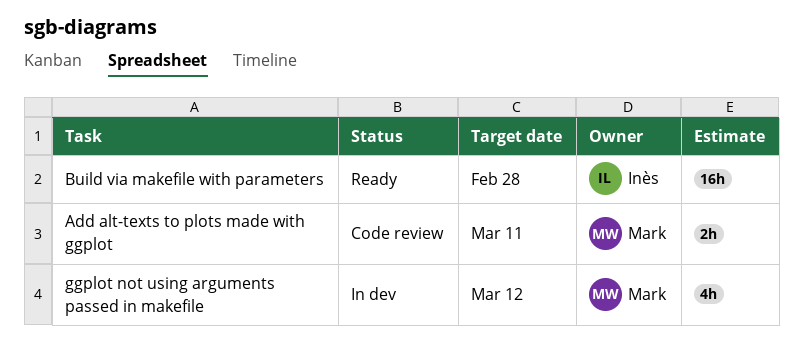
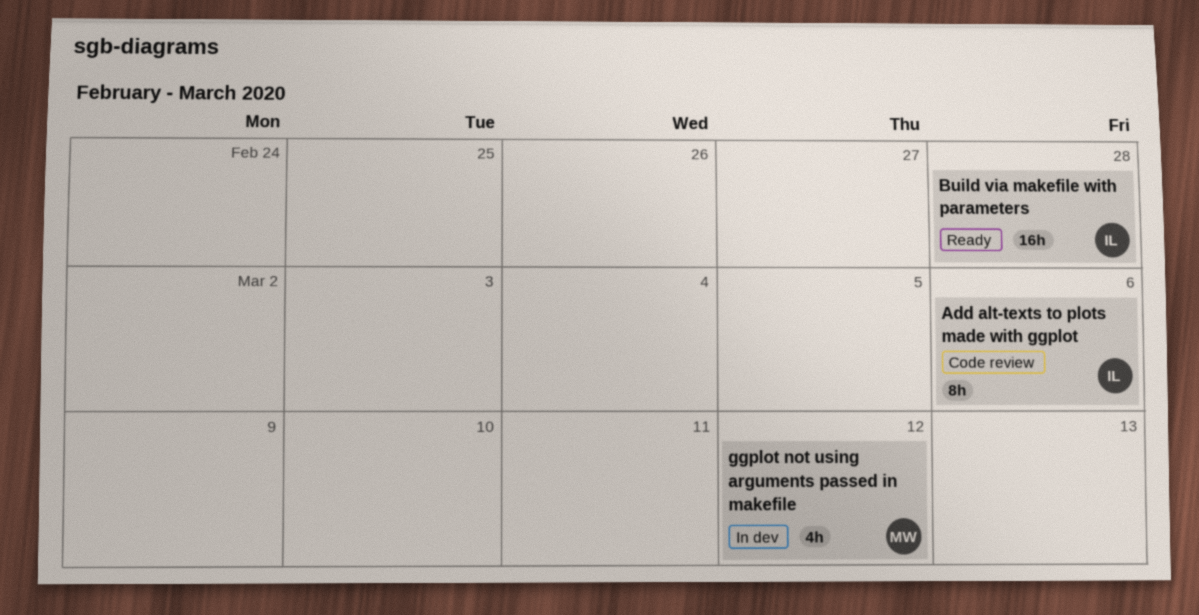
Add alt-texts to plots made with ggplot, owner: Mark -> Inès
Add alt-texts to plots made with ggplot, estimate: 2h -> 8h
Add alt-texts to plots made with ggplot, due: Mar 11 -> Mar 6

